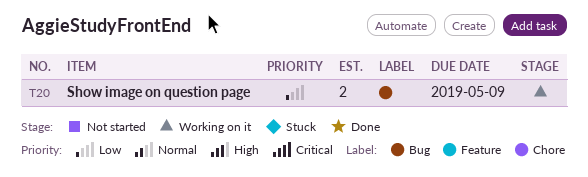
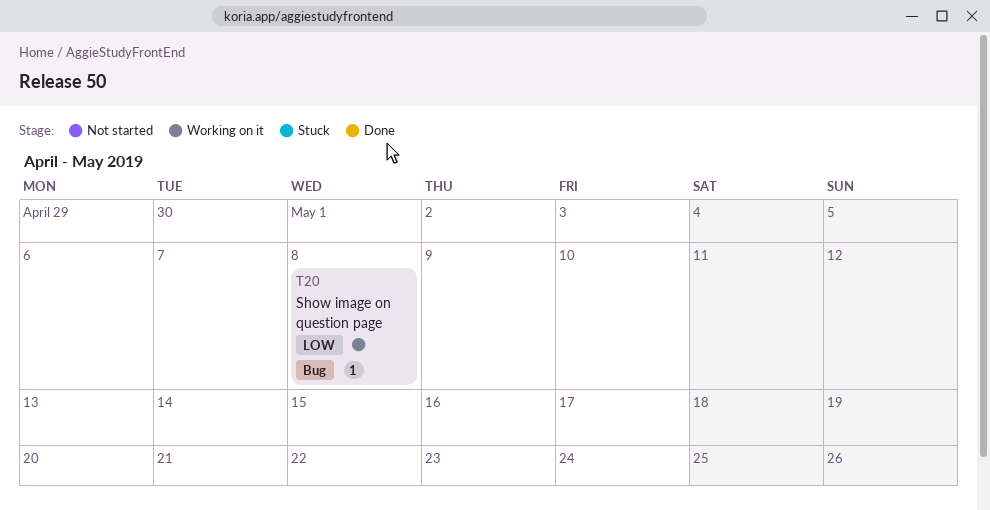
T20, estimate: 2 -> 1
T20, due: May 9 -> May 8

